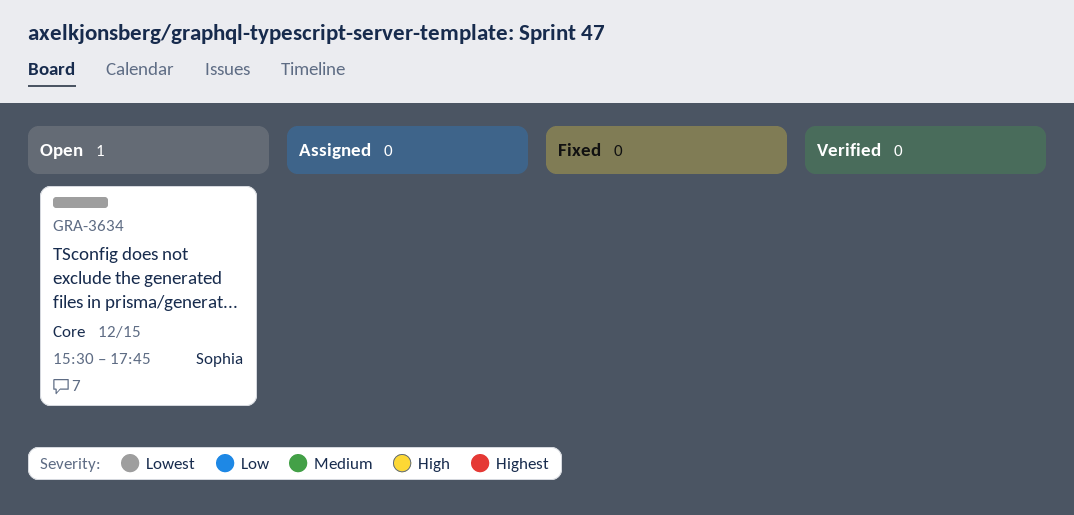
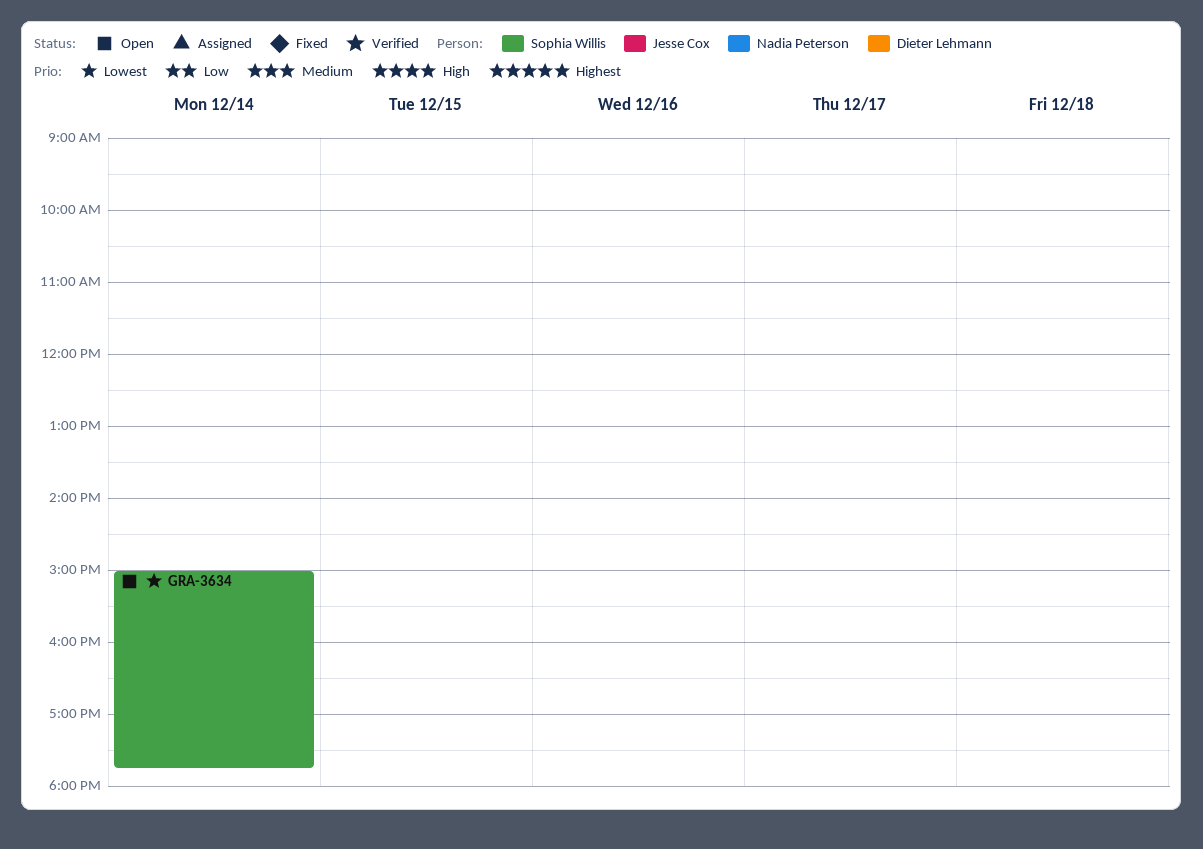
GRA-3634, day: Dec 15 -> Dec 14
GRA-3634, begins: 15:30 -> 15:00

